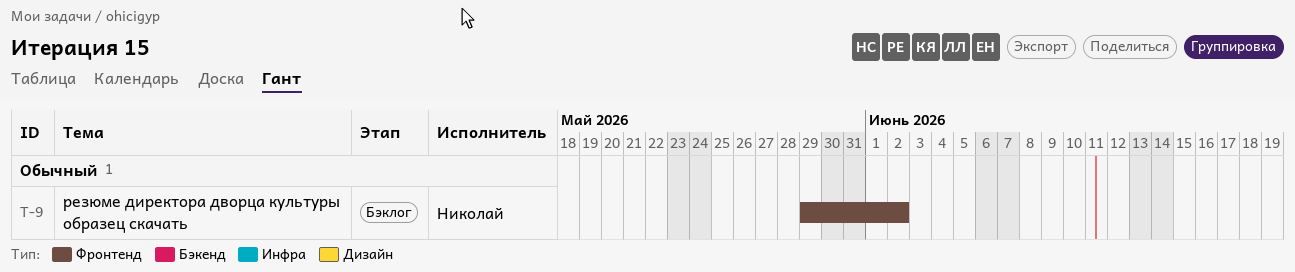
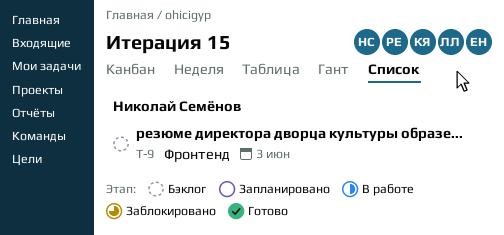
T-9, due: Jun 2 -> Jun 3

